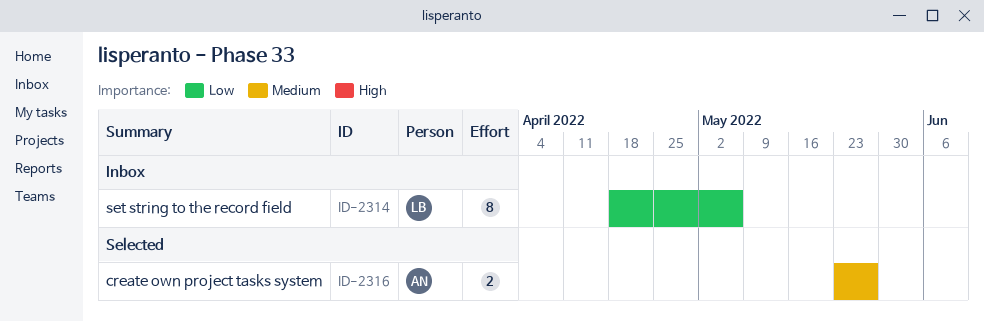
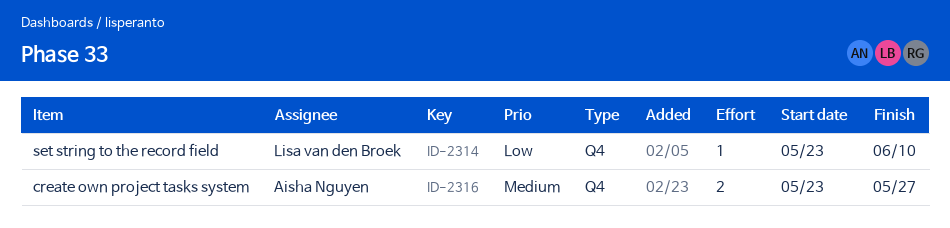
ID-2314, estimate: 8 -> 1
ID-2314, start: Apr 18 -> May 23
ID-2314, due: May 6 -> Jun 10

